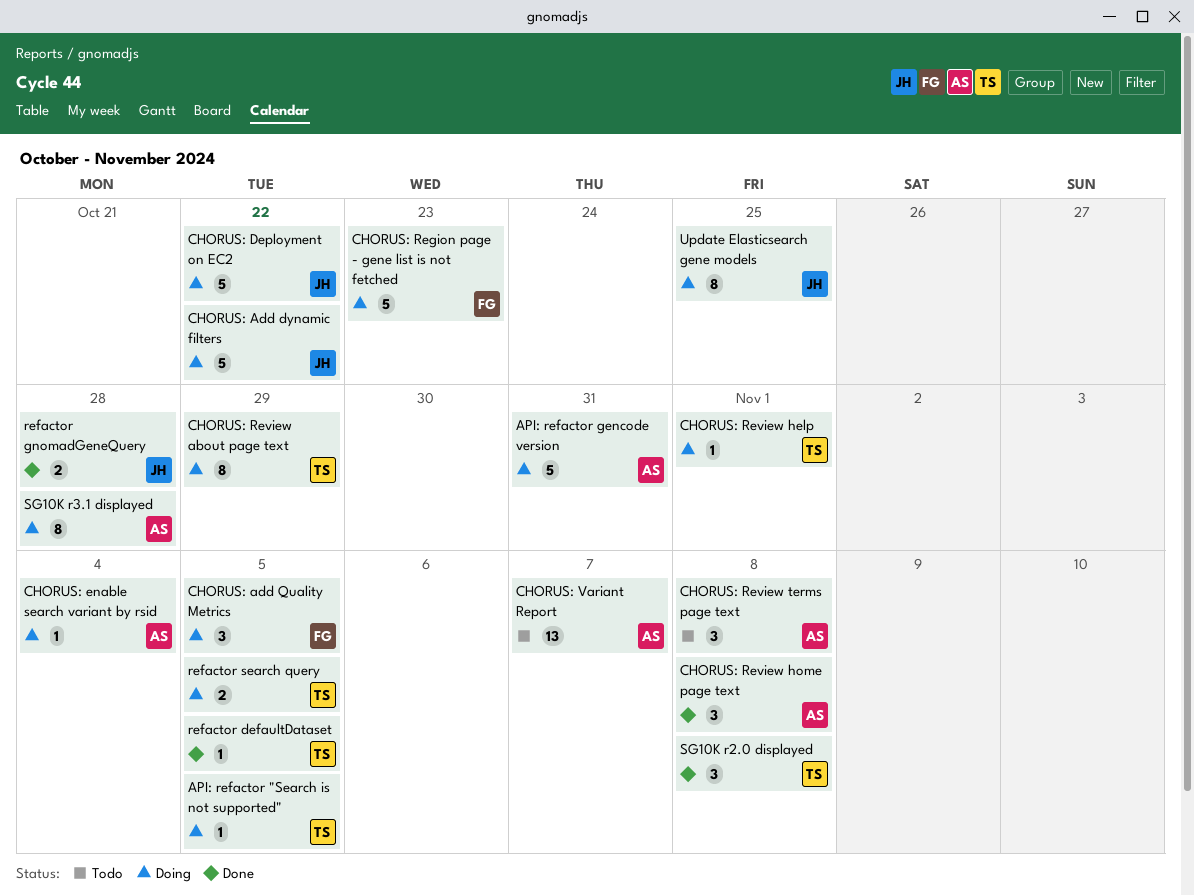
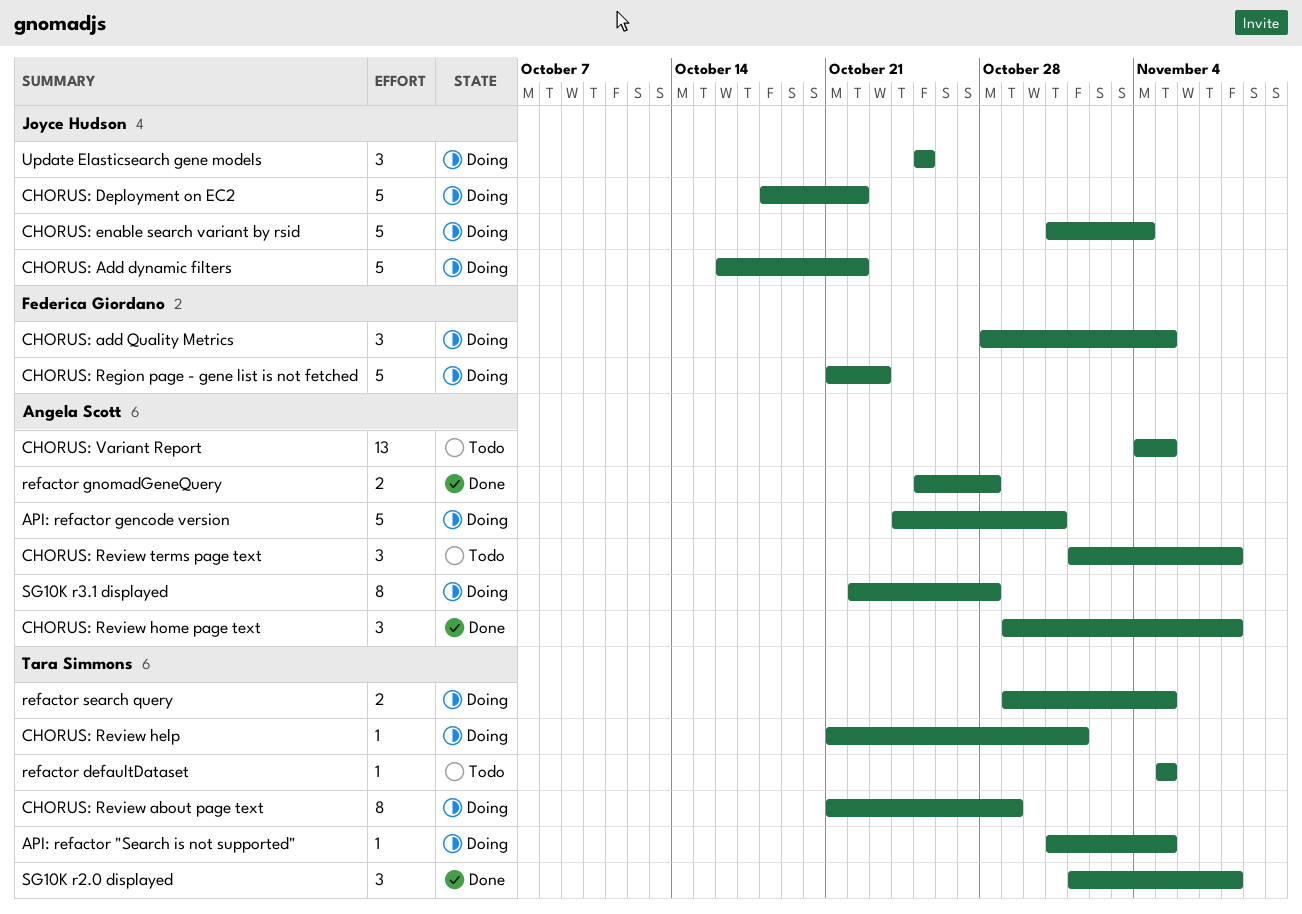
CHORUS: enable search variant by rsid, owner: Angela Scott -> Joyce Hudson
CHORUS: enable search variant by rsid, estimate: 1 -> 5
CHORUS: Variant Report, due: Nov 7 -> Nov 5
refactor defaultDataset, status: Done -> Todo
refactor gnomadGeneQuery, owner: Joyce Hudson -> Angela Scott
Update Elasticsearch gene models, estimate: 8 -> 3

